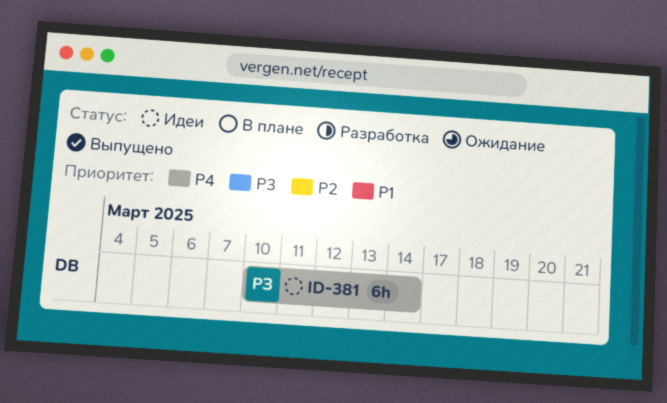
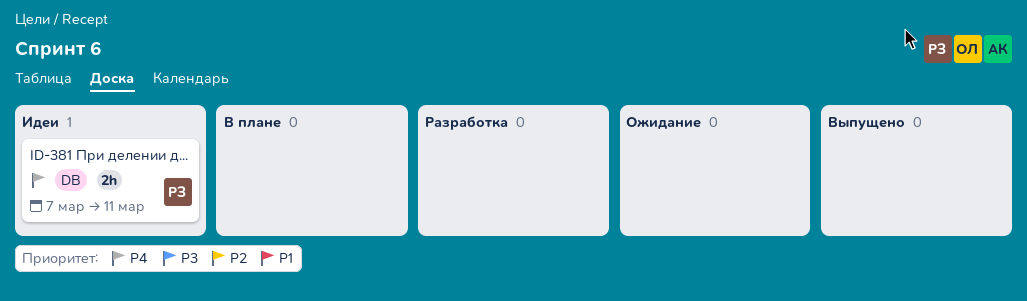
ID-381, estimate: 6h -> 2h
ID-381, start: Mar 10 -> Mar 7
ID-381, due: Mar 14 -> Mar 11

